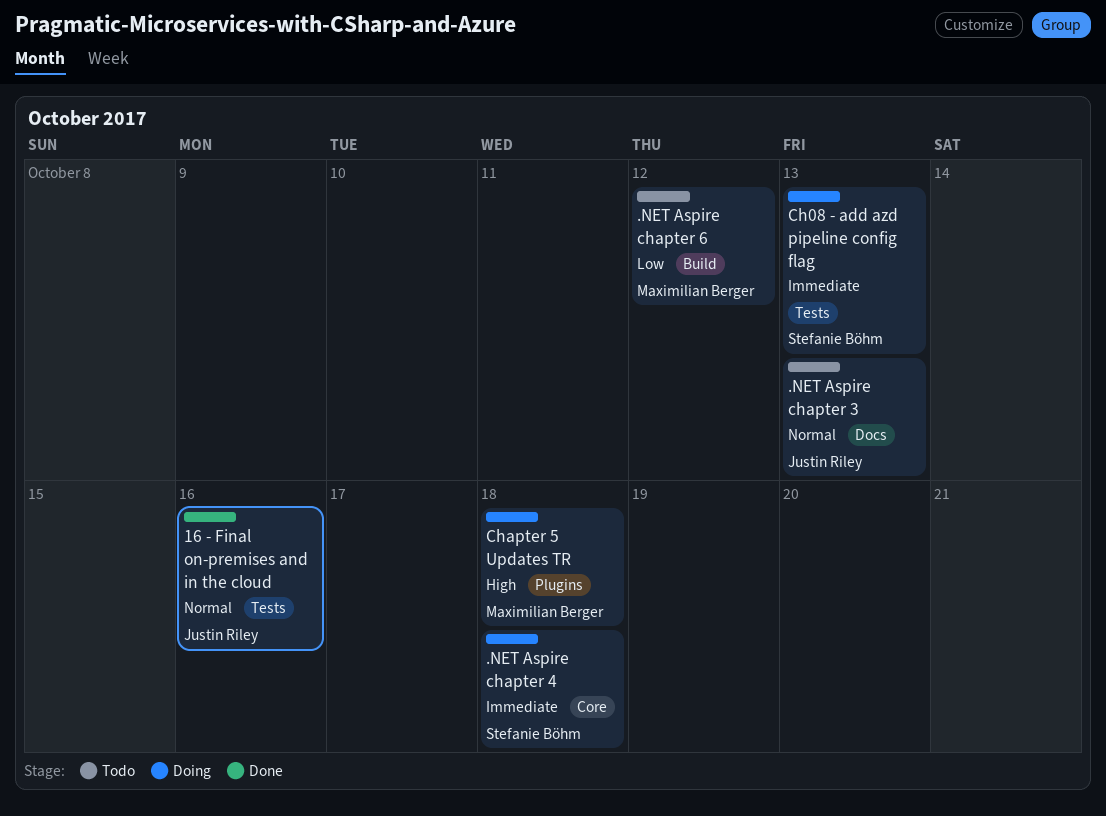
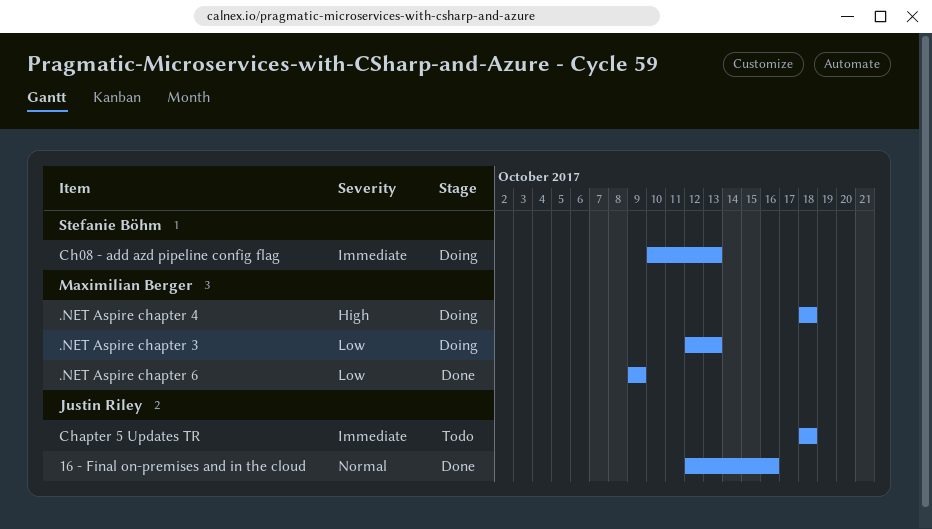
.NET Aspire chapter 3, status: Todo -> Doing
.NET Aspire chapter 3, owner: Justin Riley -> Maximilian Berger
.NET Aspire chapter 3, priority: Normal -> Low
.NET Aspire chapter 4, owner: Stefanie Böhm -> Maximilian Berger
.NET Aspire chapter 4, priority: Immediate -> High
.NET Aspire chapter 6, status: Todo -> Done
.NET Aspire chapter 6, due: Oct 12 -> Oct 9
Chapter 5 Updates TR, status: Doing -> Todo
Chapter 5 Updates TR, owner: Maximilian Berger -> Justin Riley
Chapter 5 Updates TR, priority: High -> Immediate

